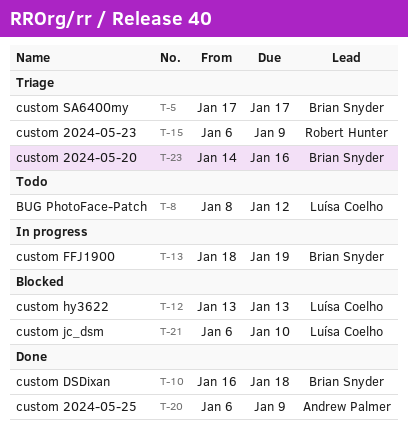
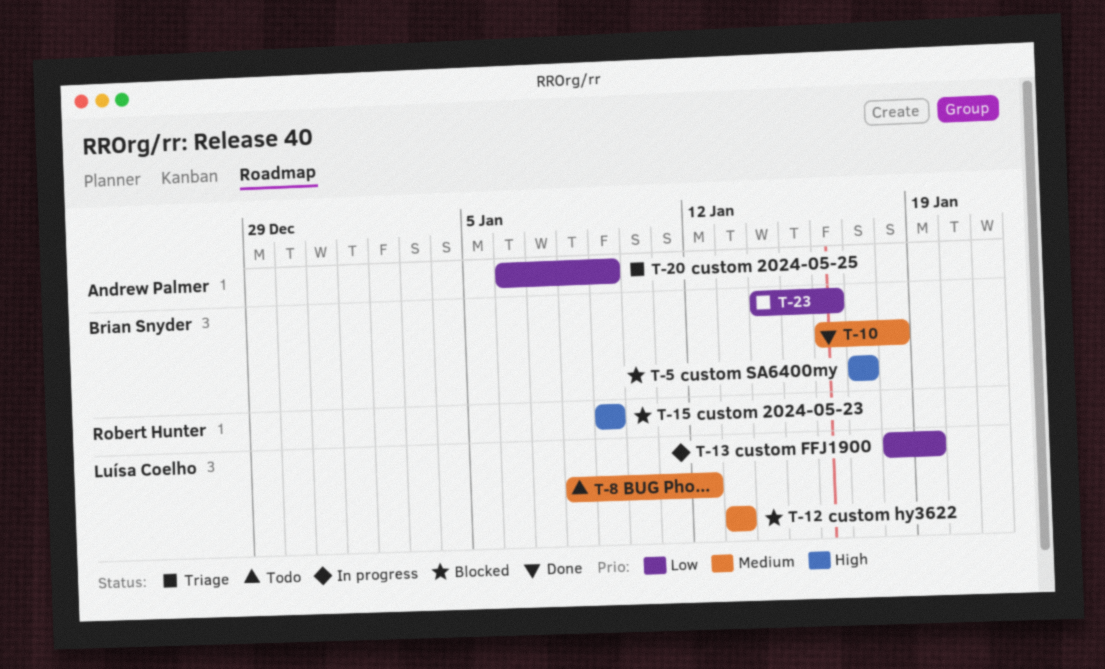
T-5, status: Triage -> Blocked
T-13, owner: Brian Snyder -> Luísa Coelho
T-15, status: Triage -> Blocked
T-15, start: Jan 6 -> Jan 9
T-20, status: Done -> Triage
T-21: present -> none

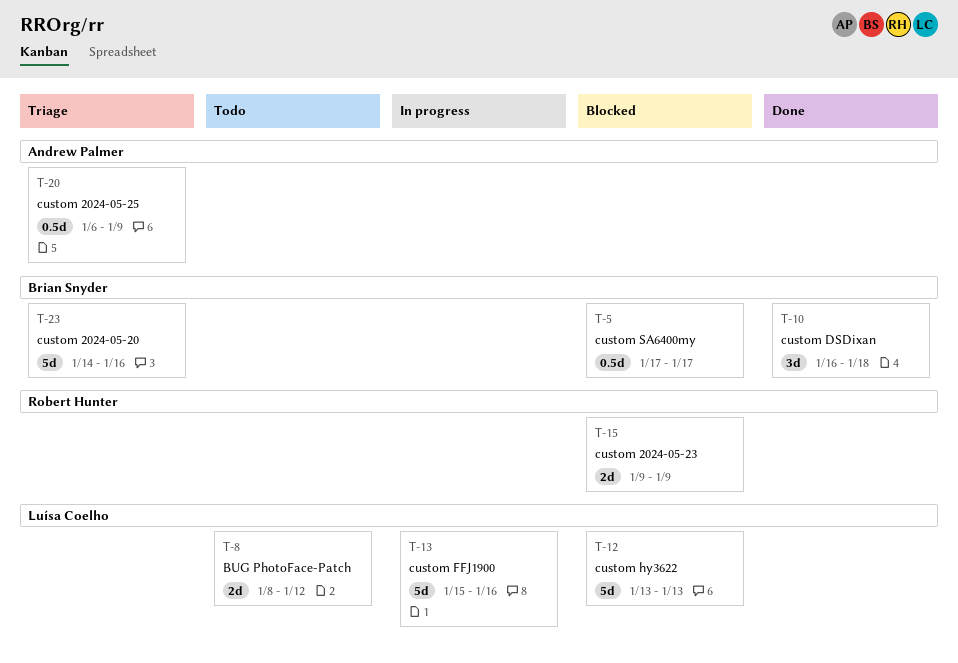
T-13, start: Jan 18 -> Jan 15
T-13, due: Jan 19 -> Jan 16

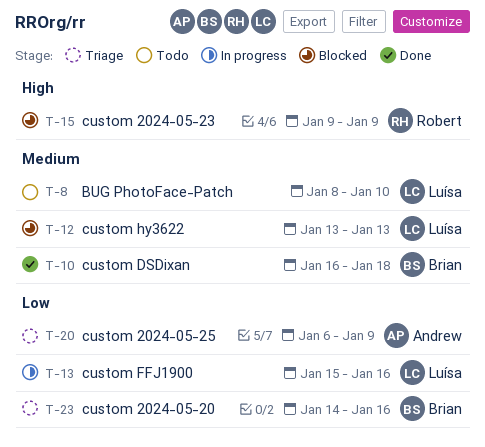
T-5: present -> none
T-8, due: Jan 12 -> Jan 10

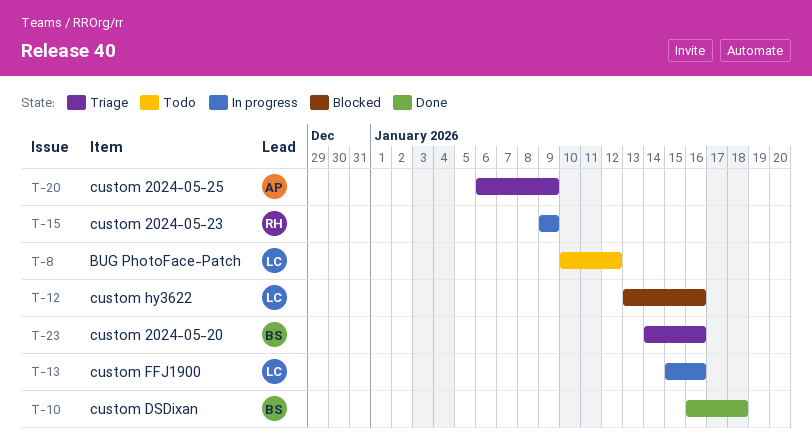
T-8, start: Jan 8 -> Jan 10
T-8, due: Jan 10 -> Jan 12
T-12, due: Jan 13 -> Jan 16
T-15, status: Blocked -> In progress

